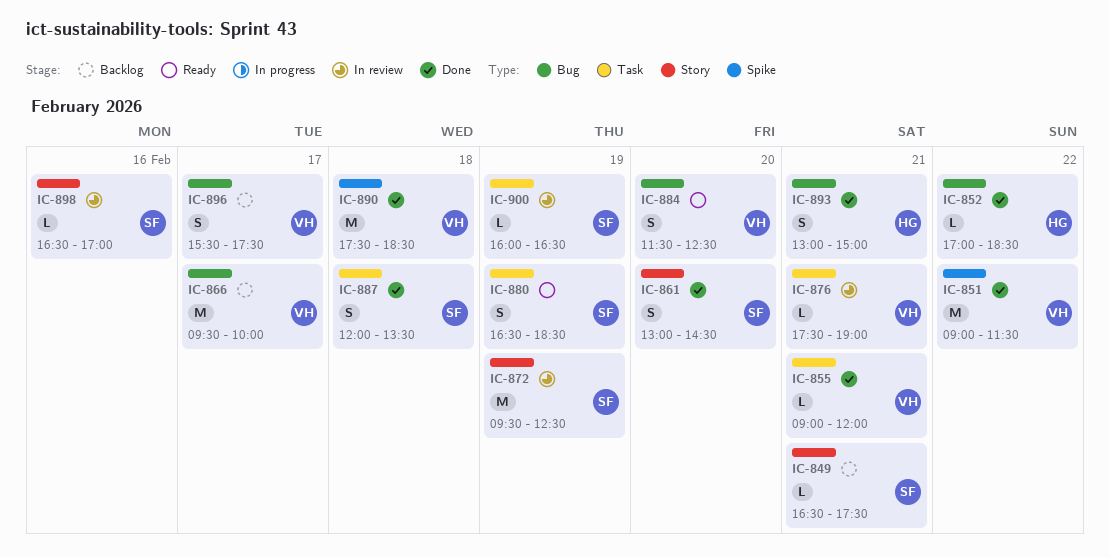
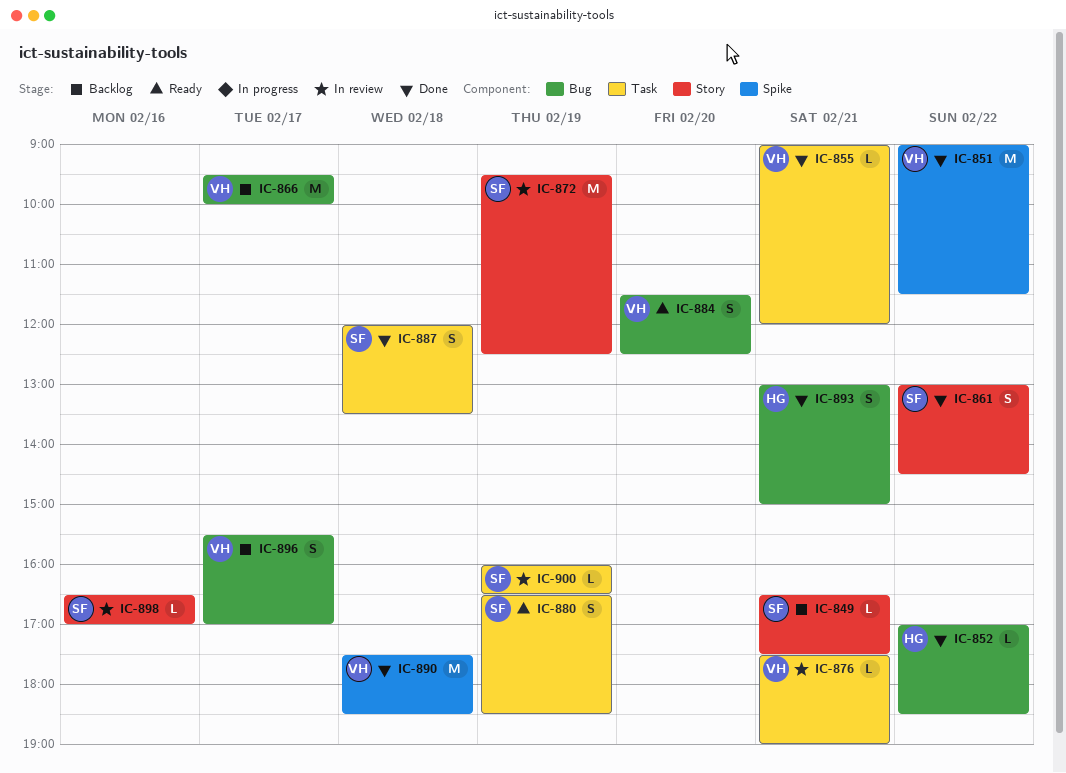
IC-861, day: Feb 20 -> Feb 22
IC-896, ends: 17:30 -> 17:00

